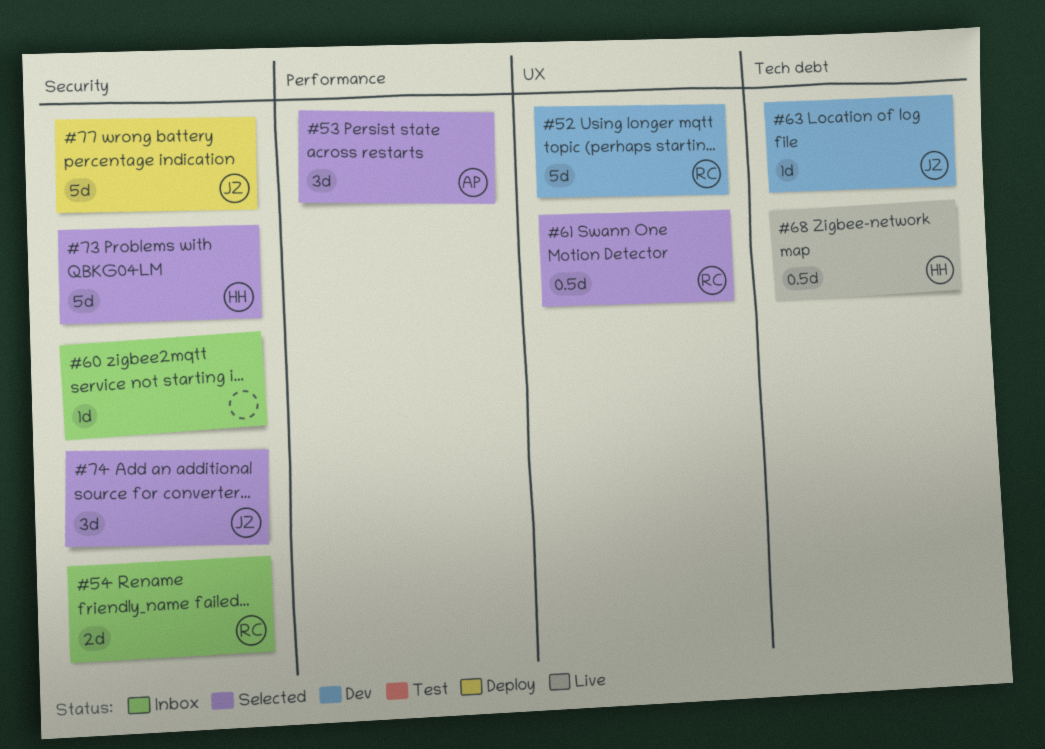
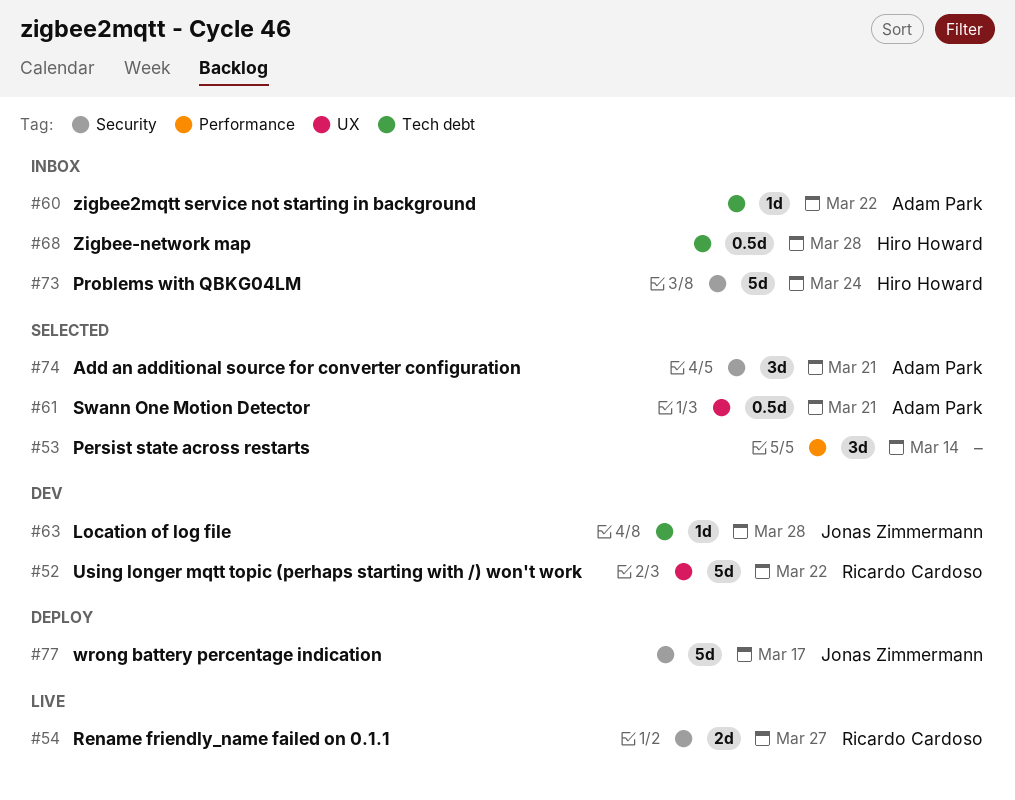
#53, owner: Adam Park -> none
#54, status: Inbox -> Live
#60, owner: none -> Adam Park
#60, label: Security -> Tech debt
#61, owner: Ricardo Cardoso -> Adam Park
#68, status: Live -> Inbox
#73, status: Selected -> Inbox
#74, owner: Jonas Zimmermann -> Adam Park

